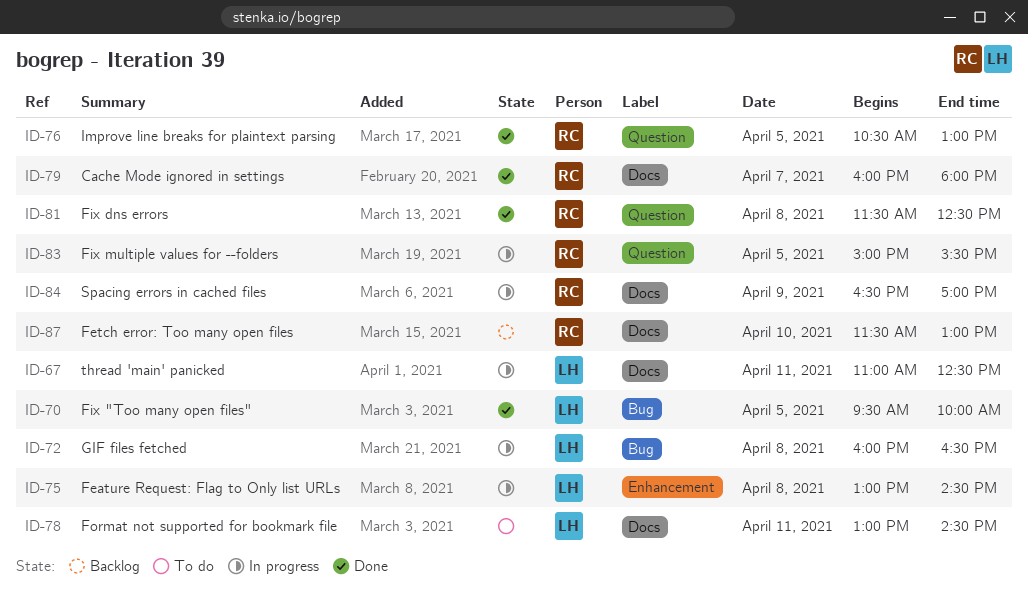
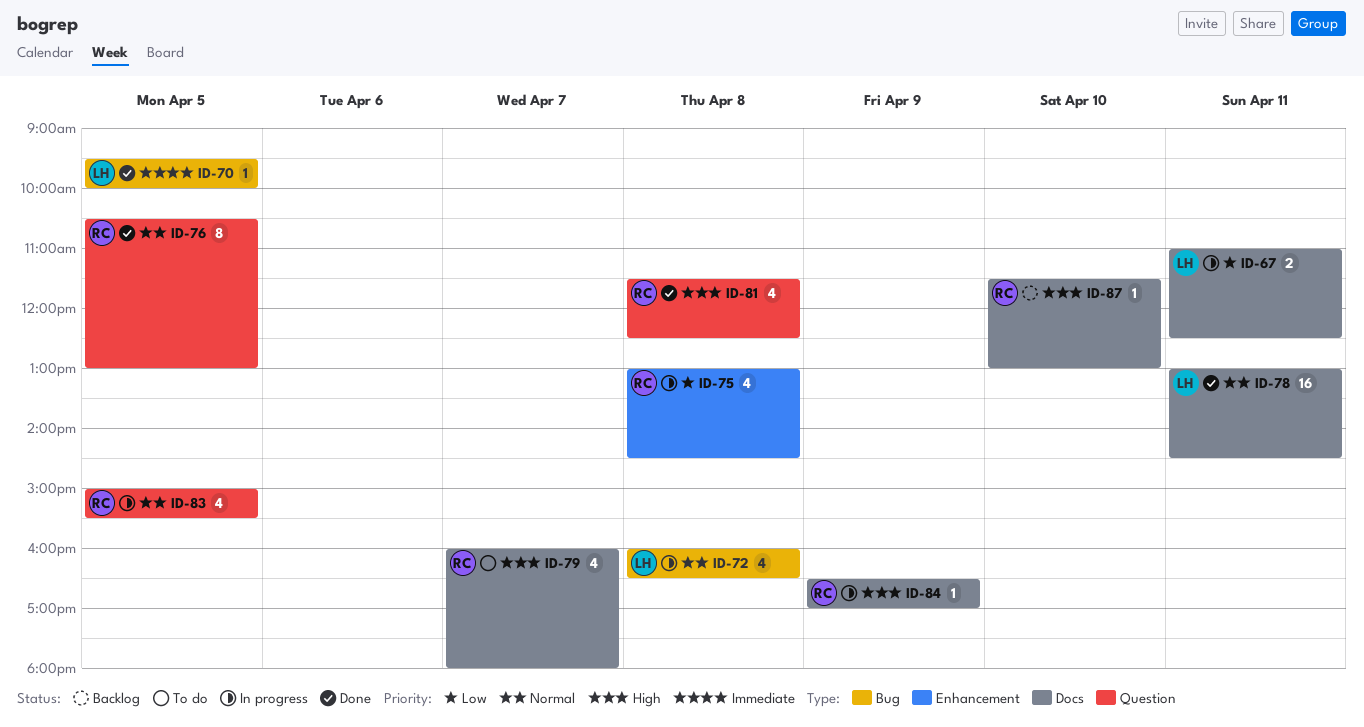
ID-75, owner: LH -> RC
ID-78, status: To do -> Done
ID-79, status: Done -> To do

